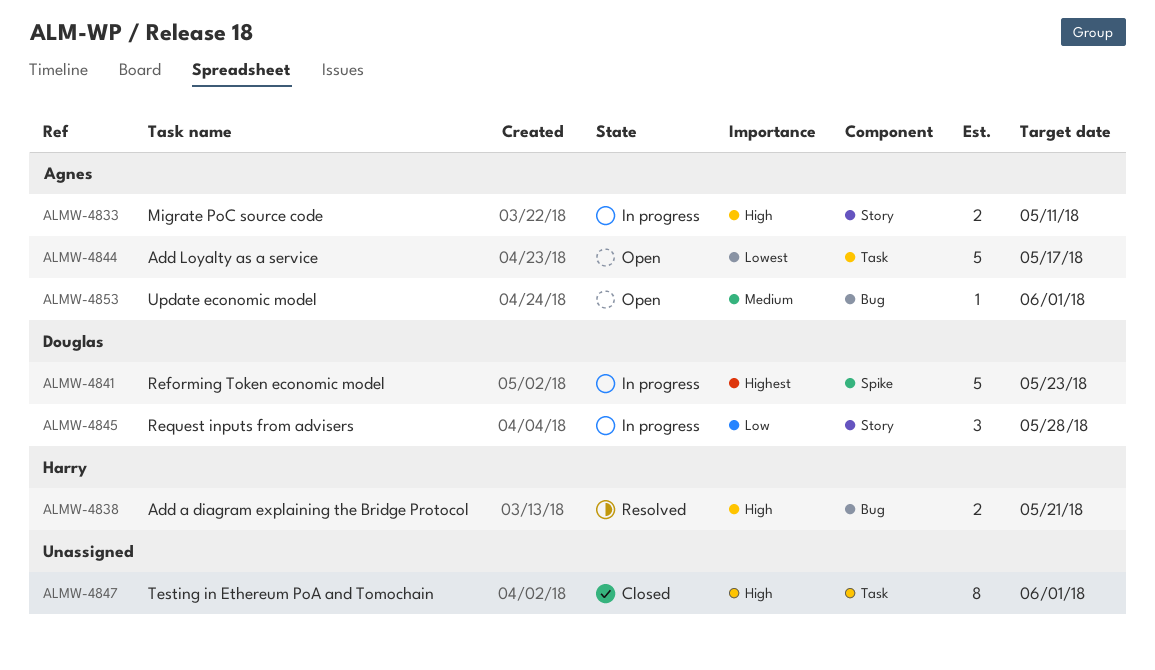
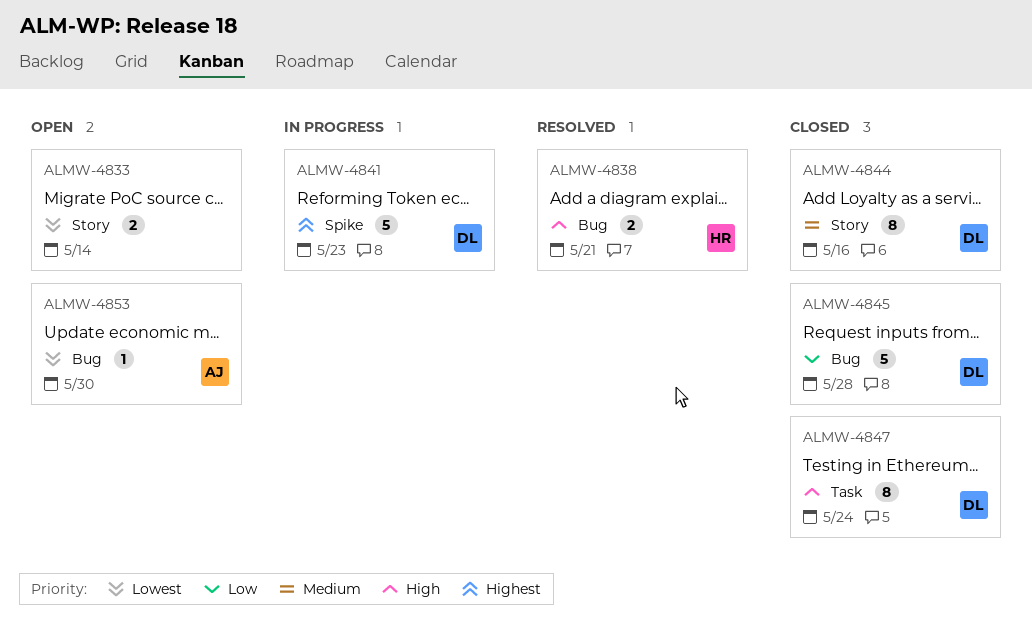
ALMW-4833, status: In progress -> Open
ALMW-4833, owner: Agnes -> none
ALMW-4833, priority: High -> Lowest
ALMW-4833, due: May 11 -> May 14
ALMW-4844, status: Open -> Closed
ALMW-4844, owner: Agnes -> Douglas
ALMW-4844, priority: Lowest -> Medium
ALMW-4844, label: Task -> Story
ALMW-4844, estimate: 5 -> 8
ALMW-4844, due: May 17 -> May 16
ALMW-4845, status: In progress -> Closed
ALMW-4845, label: Story -> Bug
ALMW-4845, estimate: 3 -> 5
ALMW-4847, owner: none -> Douglas
ALMW-4847, due: Jun 1 -> May 24
ALMW-4853, priority: Medium -> Lowest
ALMW-4853, due: Jun 1 -> May 30

